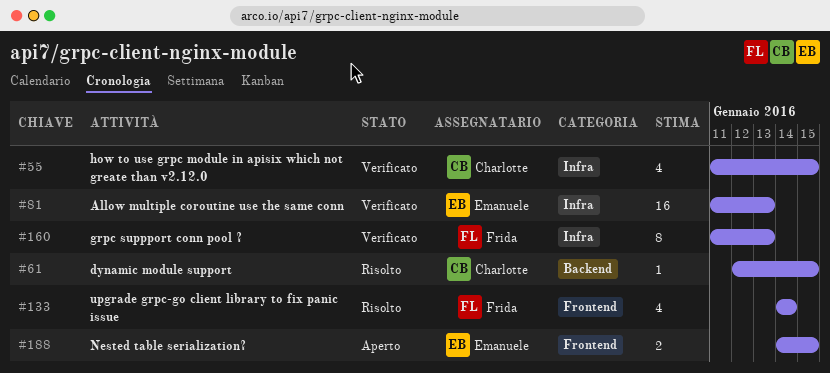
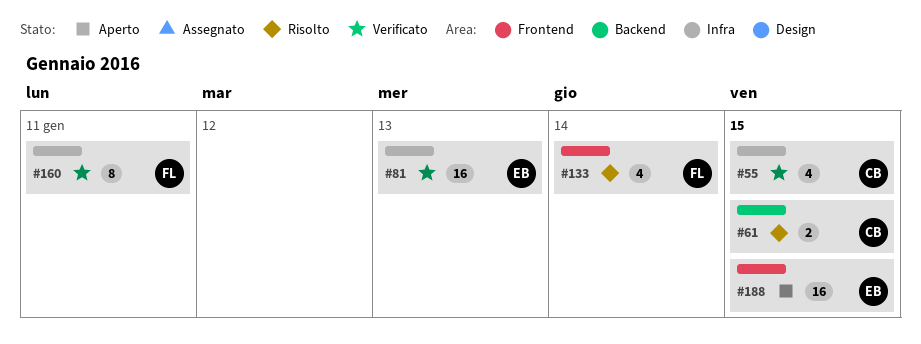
#61, estimate: 1 -> 2
#160, due: Jan 13 -> Jan 11
#188, estimate: 2 -> 16

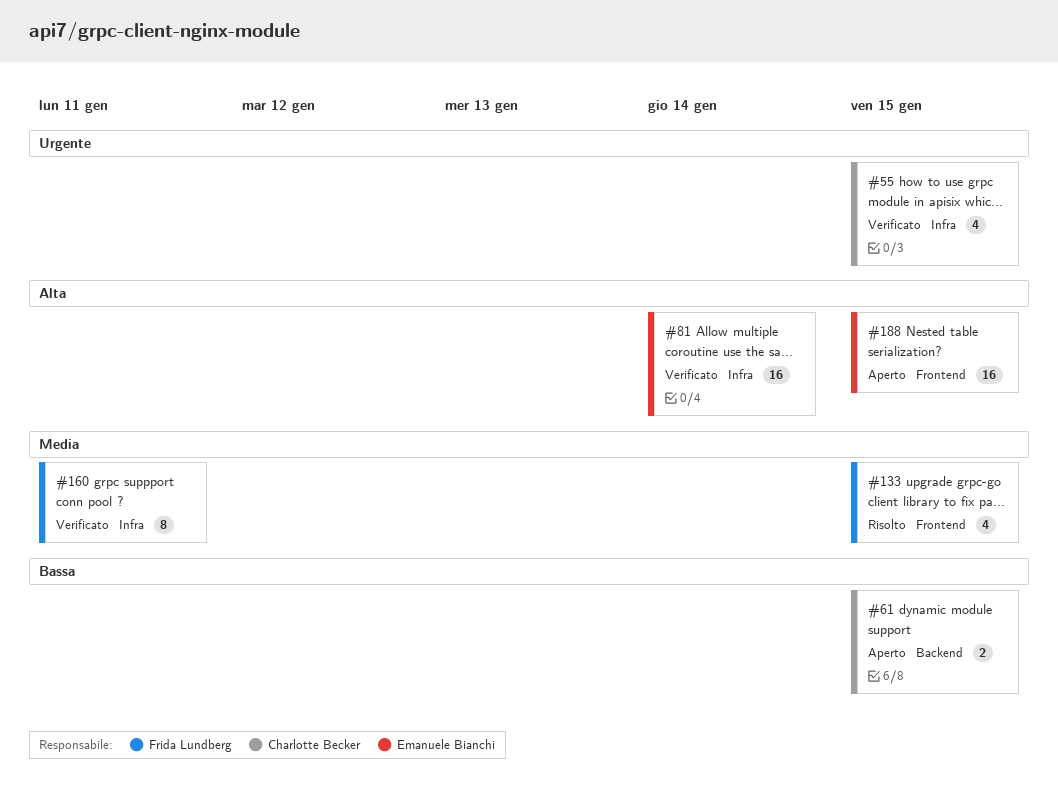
#61, status: Risolto -> Aperto
#81, due: Jan 13 -> Jan 14
#133, due: Jan 14 -> Jan 15

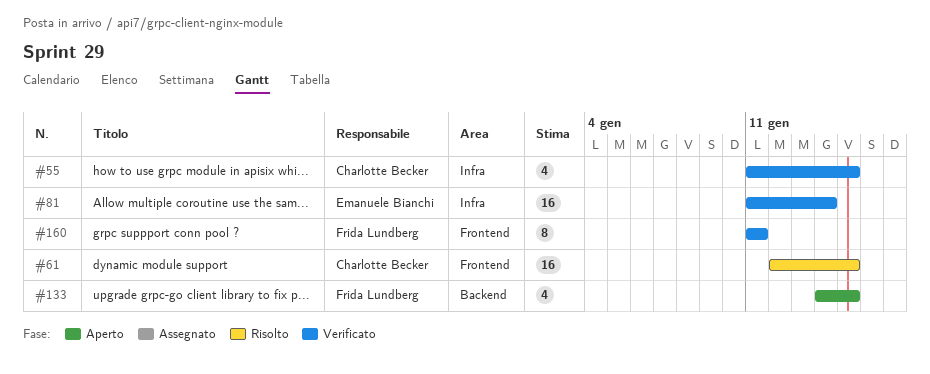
#61, status: Aperto -> Risolto
#61, label: Backend -> Frontend
#61, estimate: 2 -> 16
#133, status: Risolto -> Aperto
#133, label: Frontend -> Backend
#160, label: Infra -> Frontend
#188: present -> none

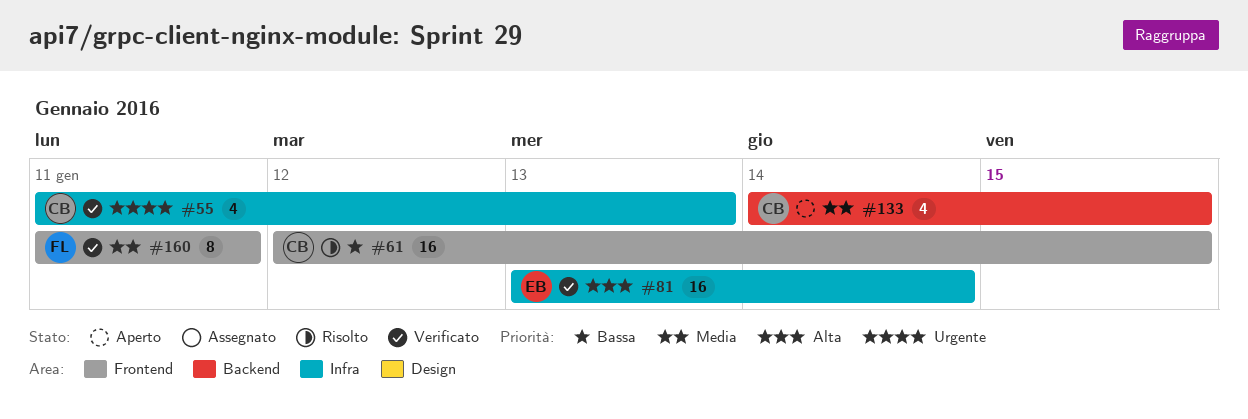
#55, due: Jan 15 -> Jan 13
#81, start: Jan 11 -> Jan 13
#133, owner: Frida Lundberg -> Charlotte Becker

